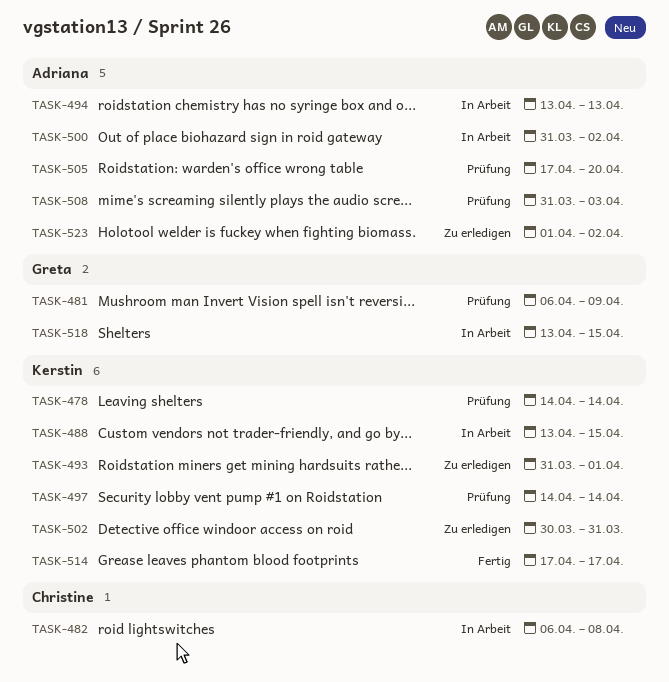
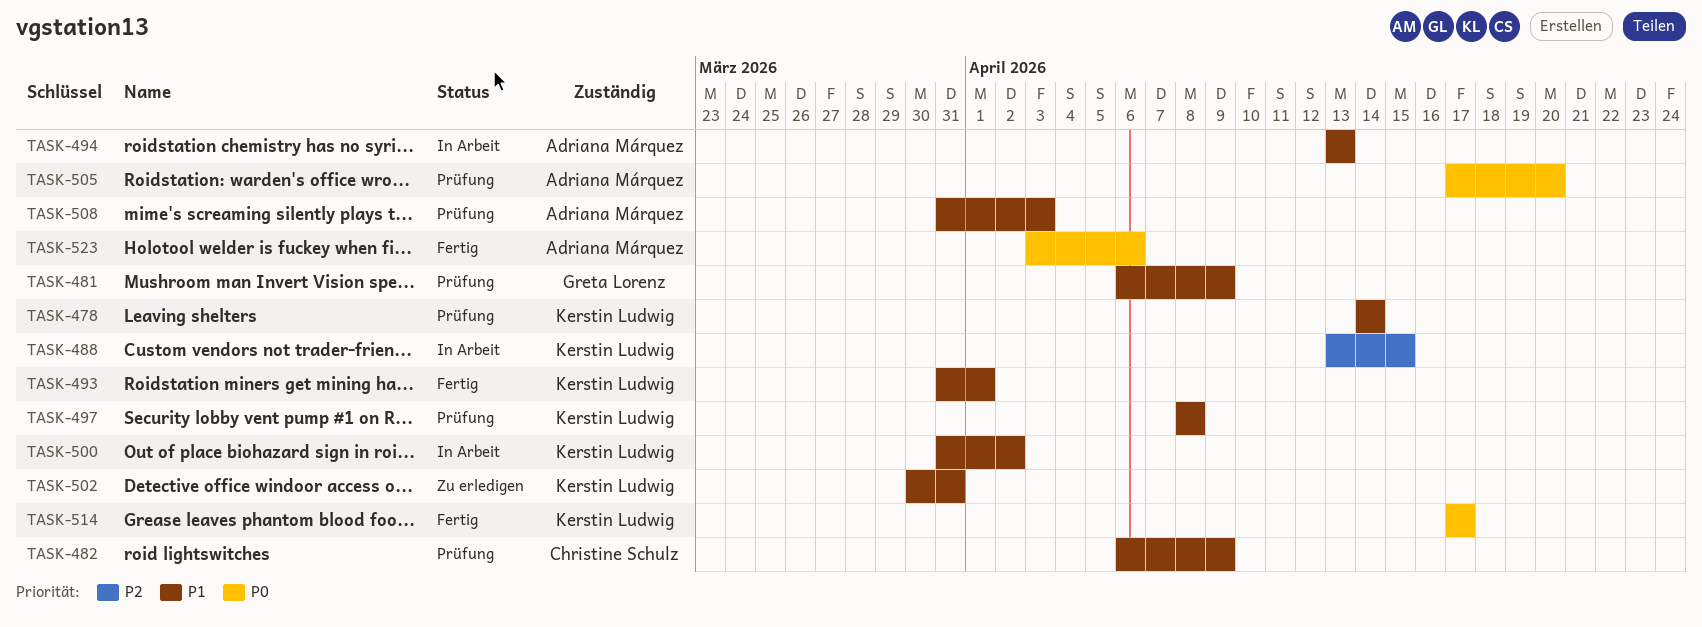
TASK-482, status: In Arbeit -> Prüfung
TASK-482, due: Apr 8 -> Apr 9
TASK-493, status: Zu erledigen -> Fertig
TASK-497, start: Apr 14 -> Apr 8
TASK-497, due: Apr 14 -> Apr 8
TASK-500, owner: Adriana Márquez -> Kerstin Ludwig
TASK-518: present -> none
TASK-523, status: Zu erledigen -> Fertig
TASK-523, start: Apr 1 -> Apr 3
TASK-523, due: Apr 2 -> Apr 6

